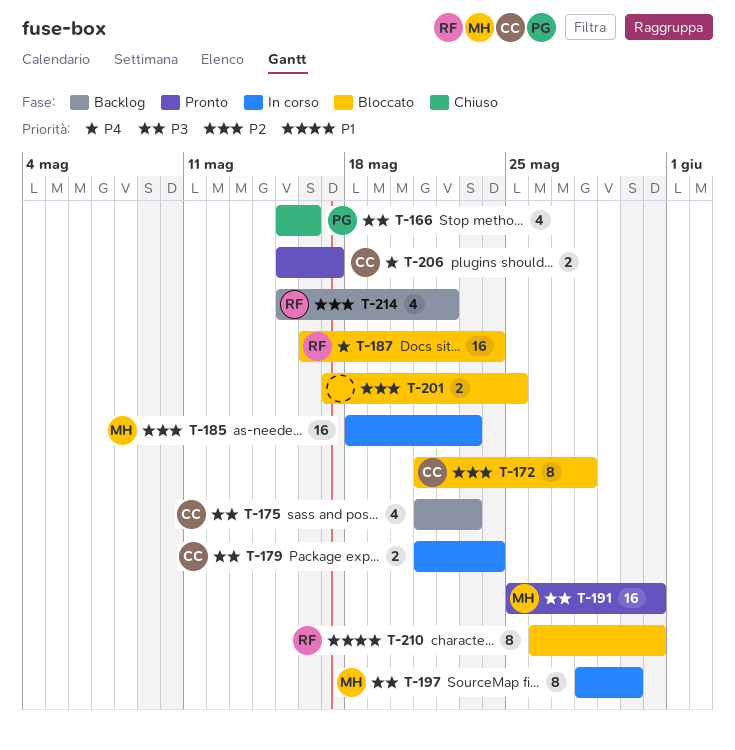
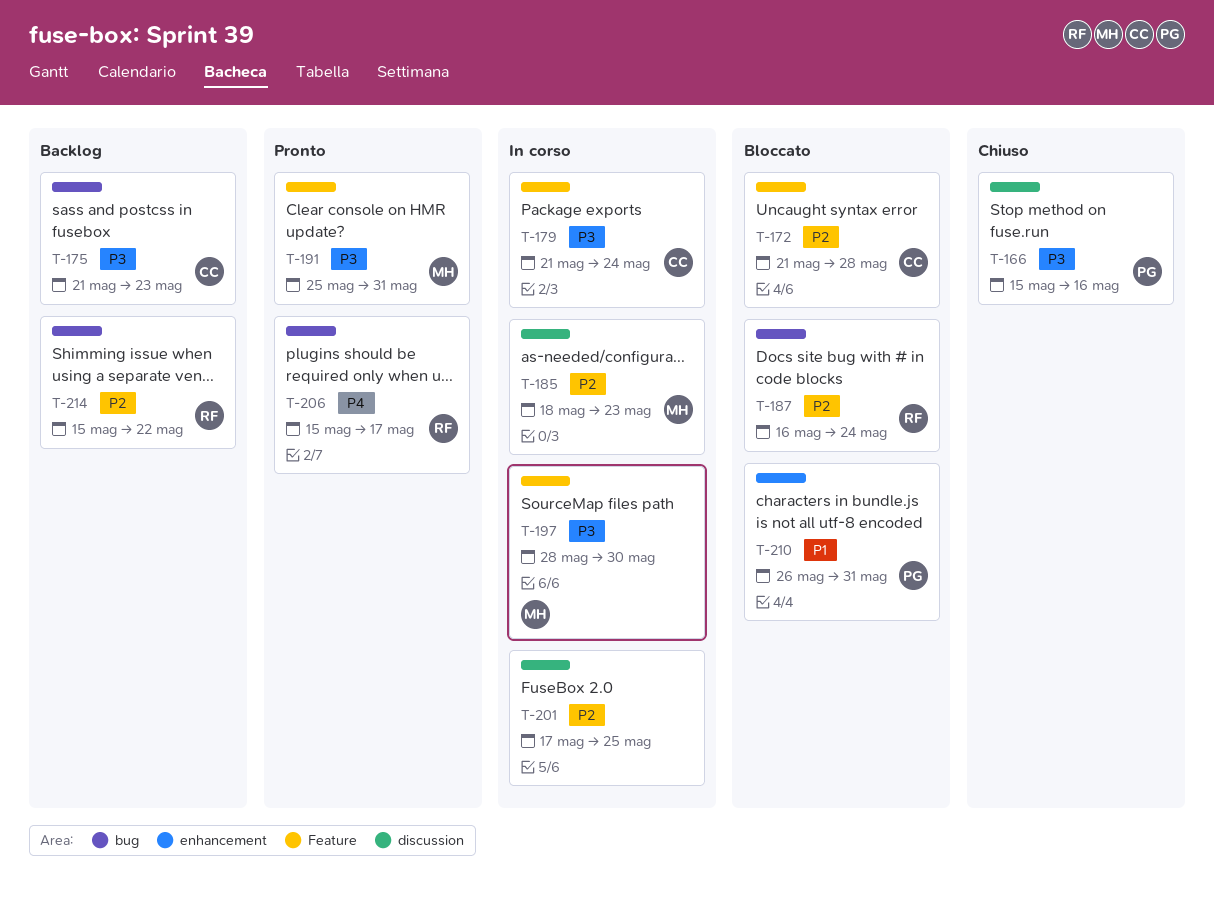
T-187, priority: P4 -> P2
T-201, status: Bloccato -> In corso
T-206, owner: CC -> RF
T-210, owner: RF -> PG

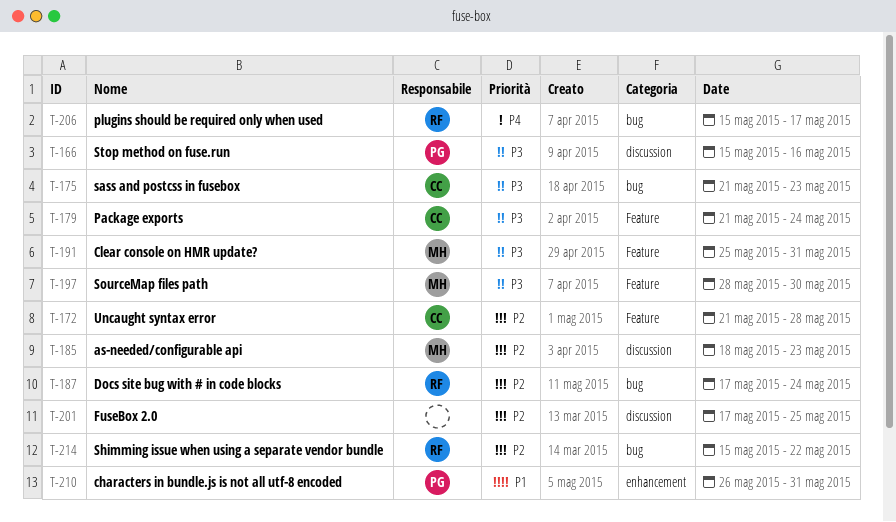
T-187, start: May 16 -> May 17

